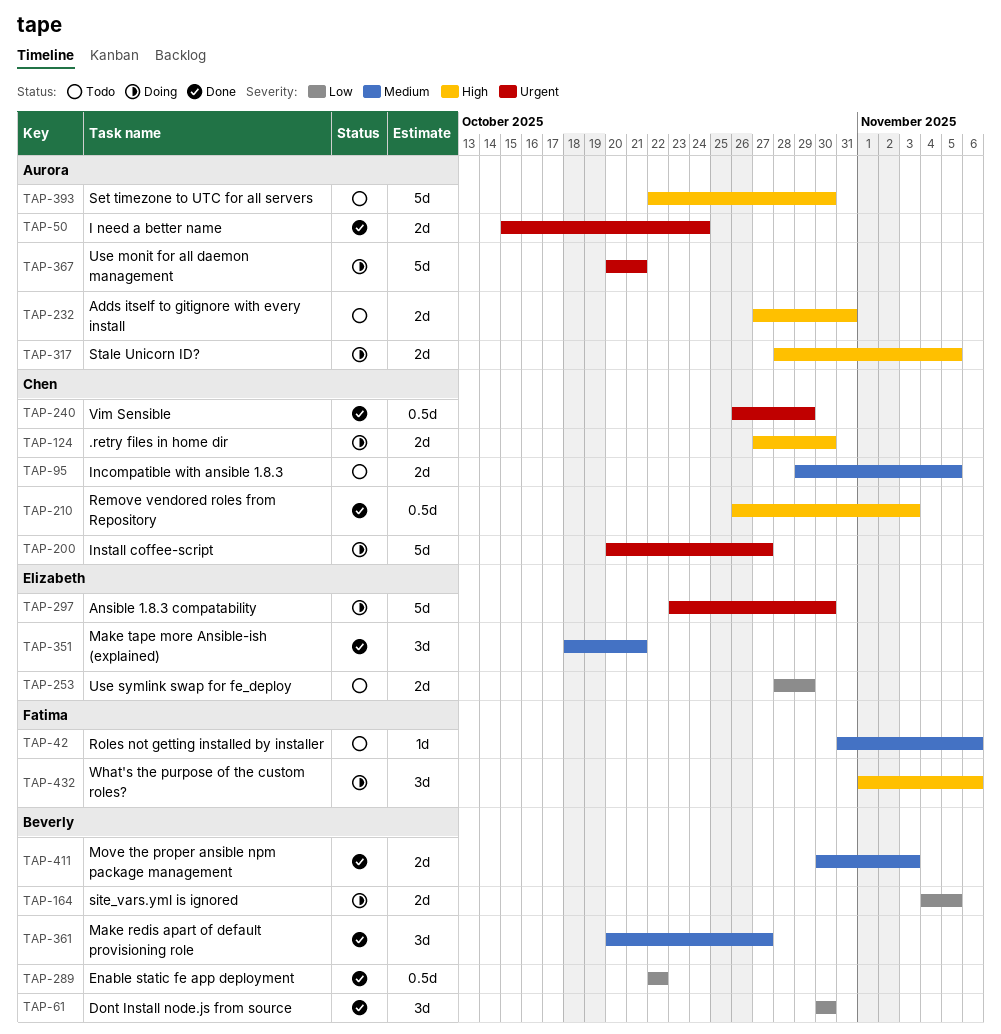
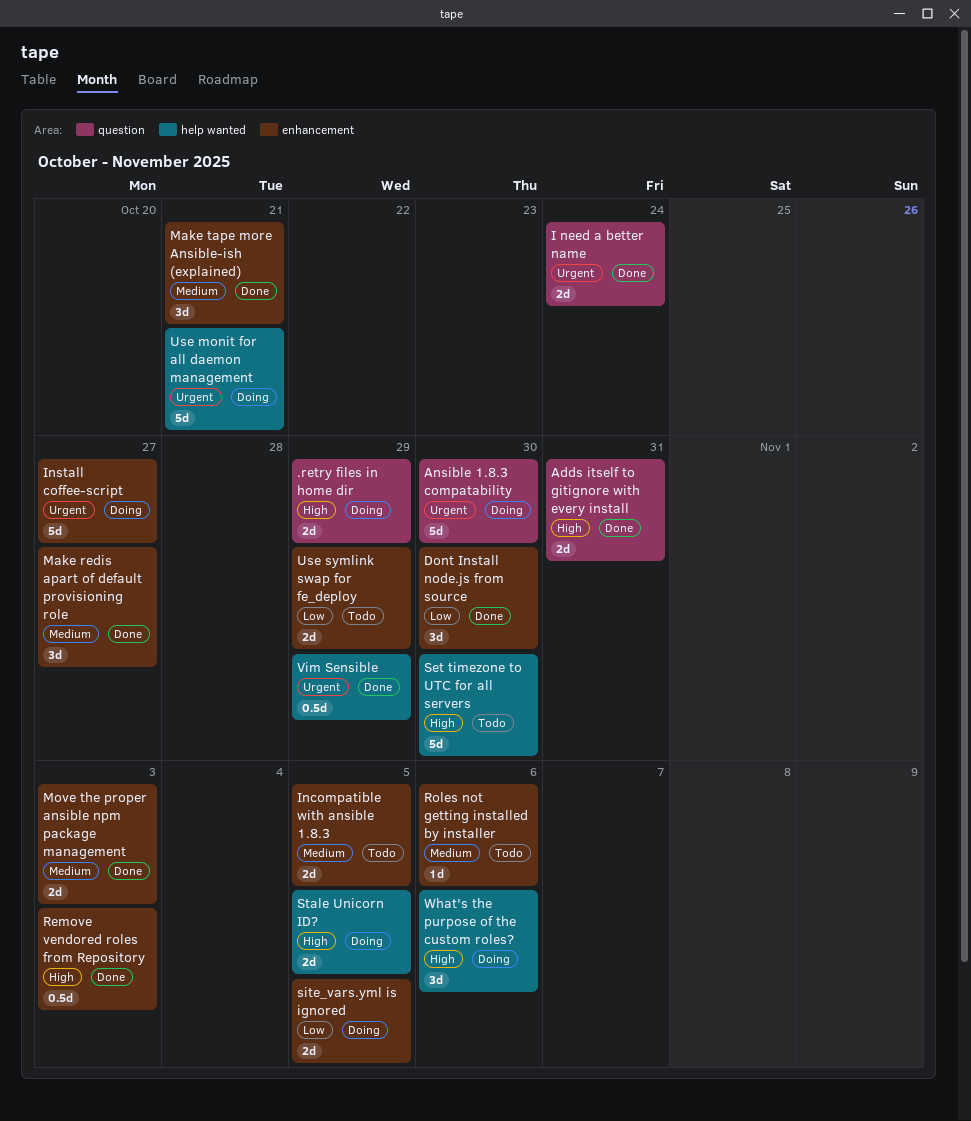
.retry files in home dir, due: Oct 30 -> Oct 29
Adds itself to gitignore with every install, status: Todo -> Done
Enable static fe app deployment: present -> none

